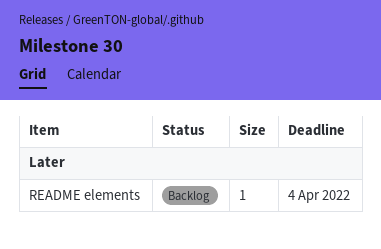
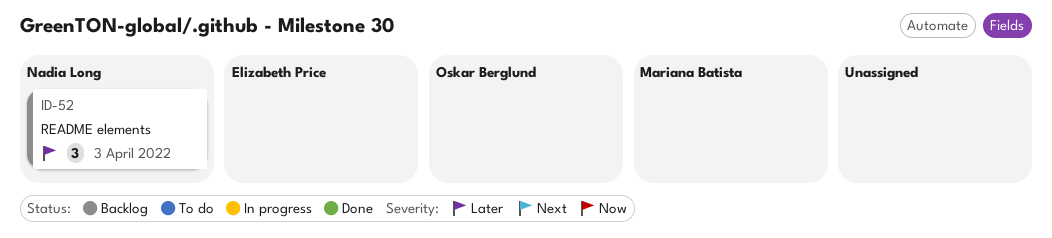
README elements, estimate: 1 -> 3
README elements, due: Apr 4 -> Apr 3

